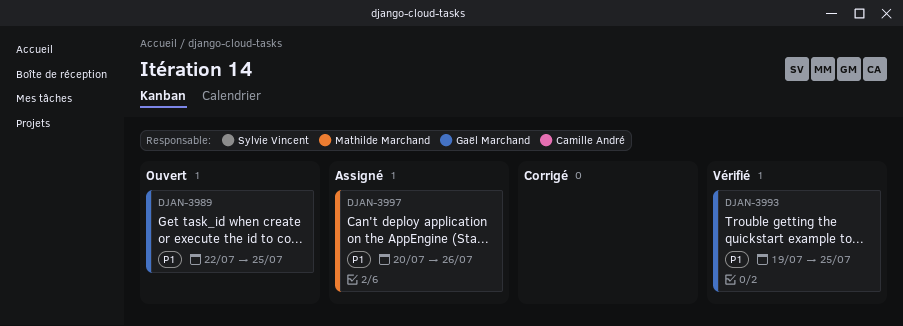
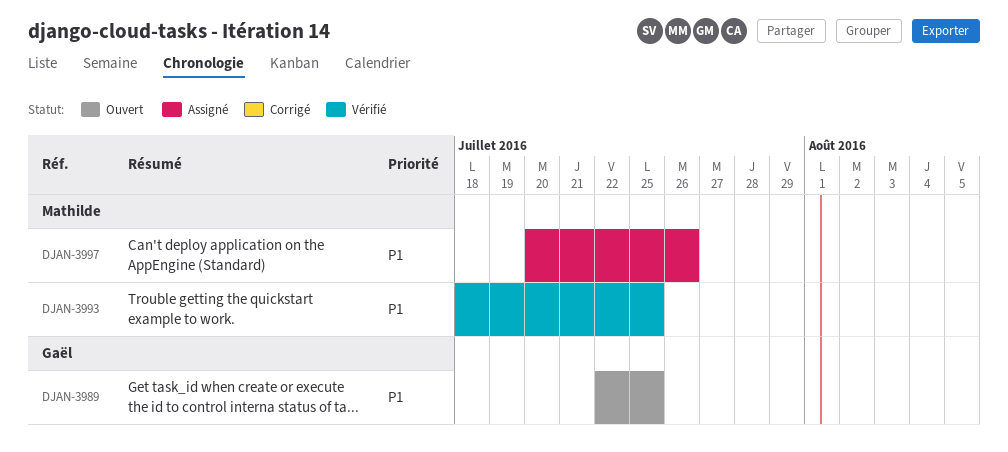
DJAN-3993, owner: Gaël Marchand -> Mathilde Marchand
DJAN-3993, start: Jul 19 -> Jul 18

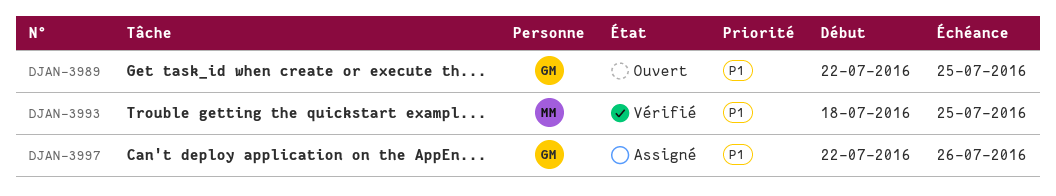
DJAN-3997, owner: Mathilde -> Gaël
DJAN-3997, start: Jul 20 -> Jul 22

